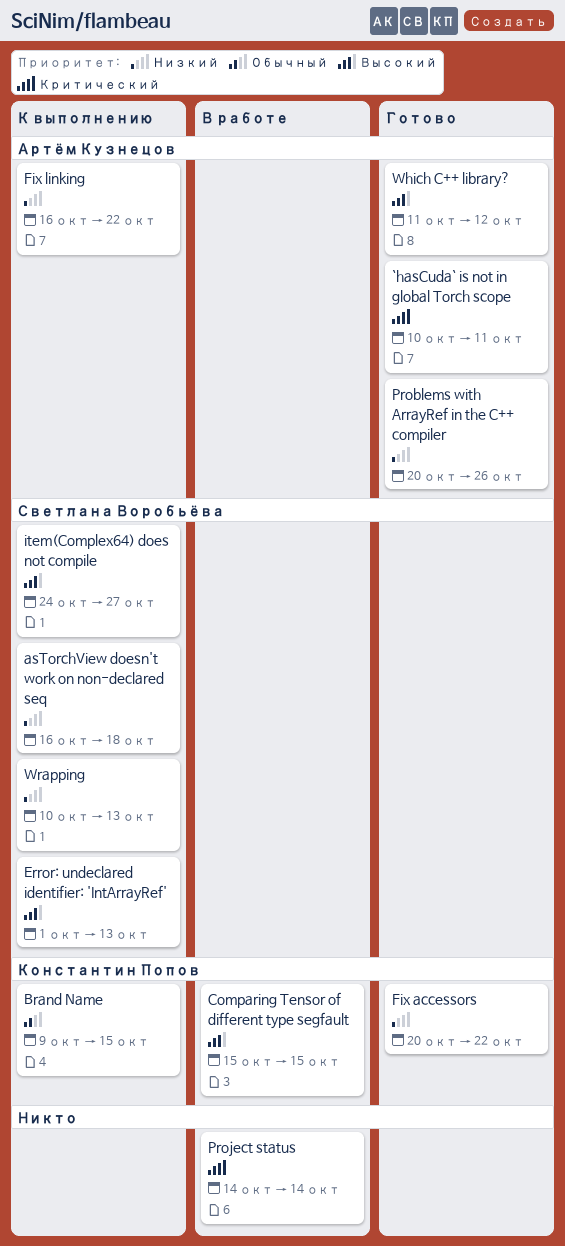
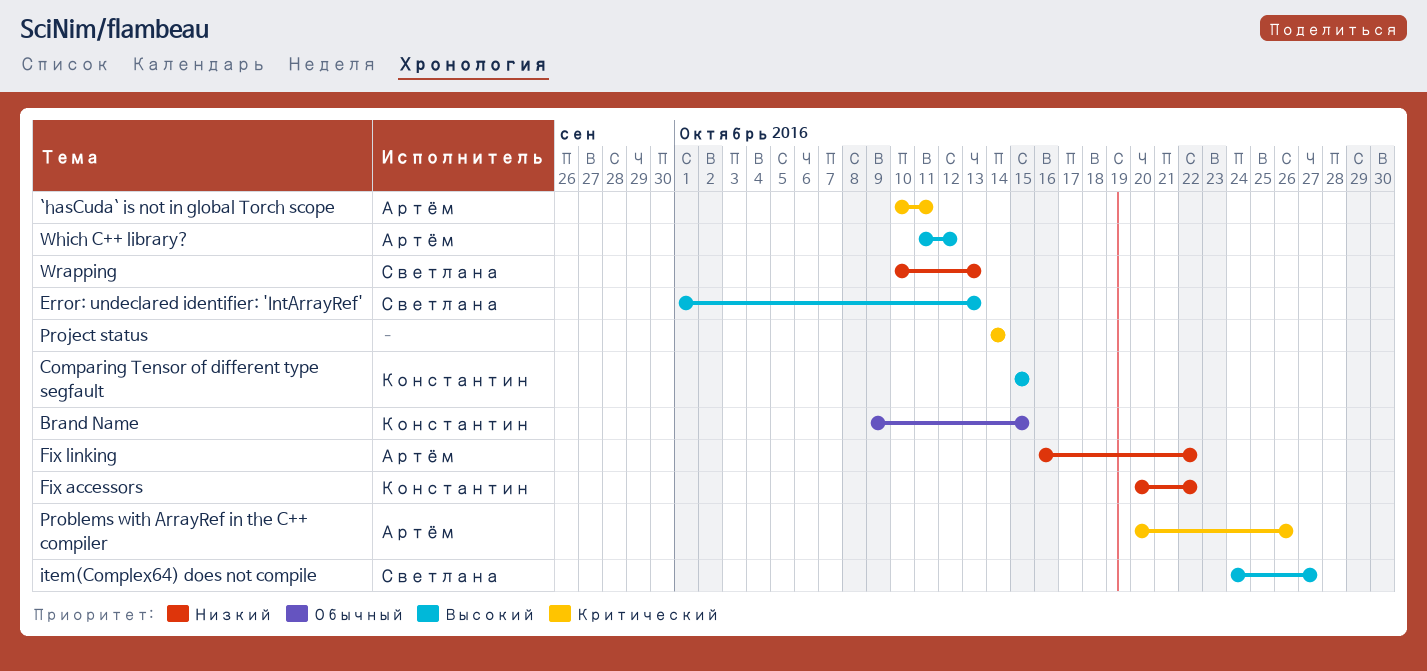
asTorchView doesn't work on non-declared seq: present -> none
Problems with ArrayRef in the C++ compiler, priority: Низкий -> Критический

